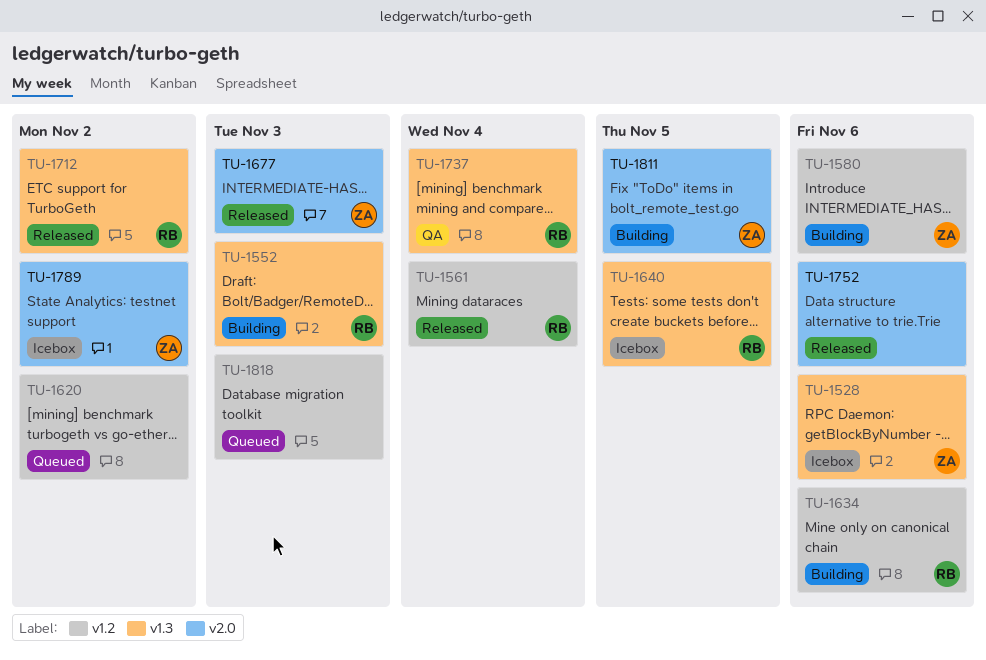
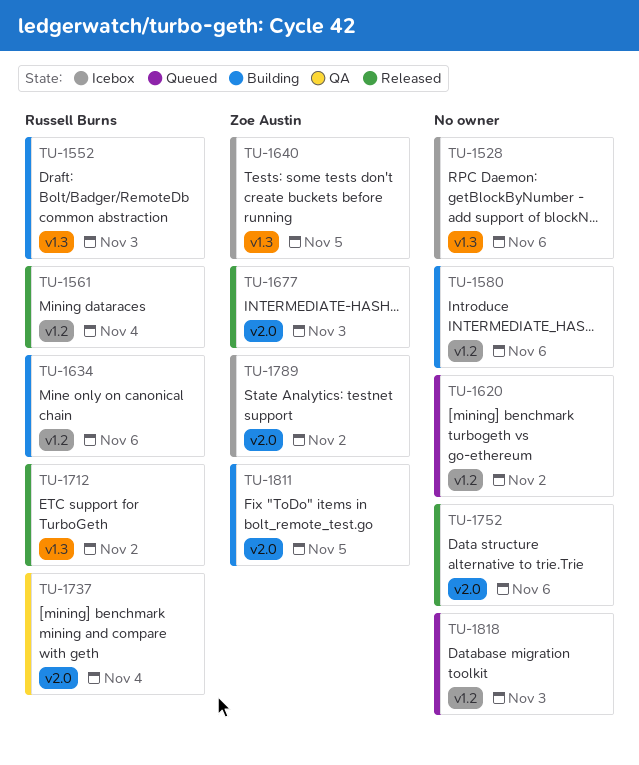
TU-1528, owner: Zoe Austin -> none
TU-1580, owner: Zoe Austin -> none
TU-1640, owner: Russell Burns -> Zoe Austin
TU-1737, label: v1.3 -> v2.0

